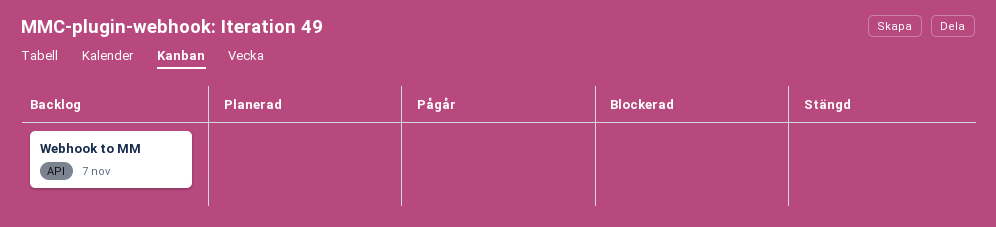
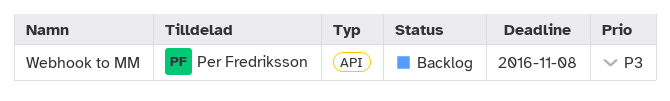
Webhook to MM, due: Nov 7 -> Nov 8

